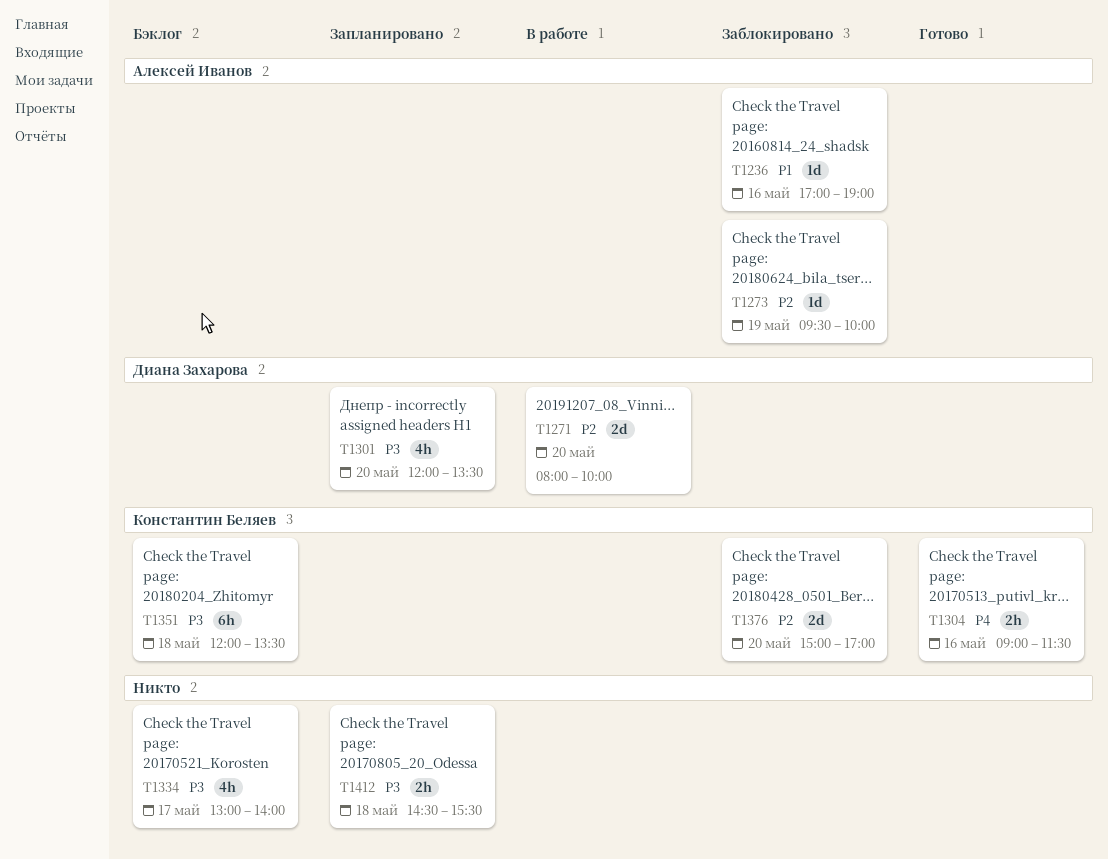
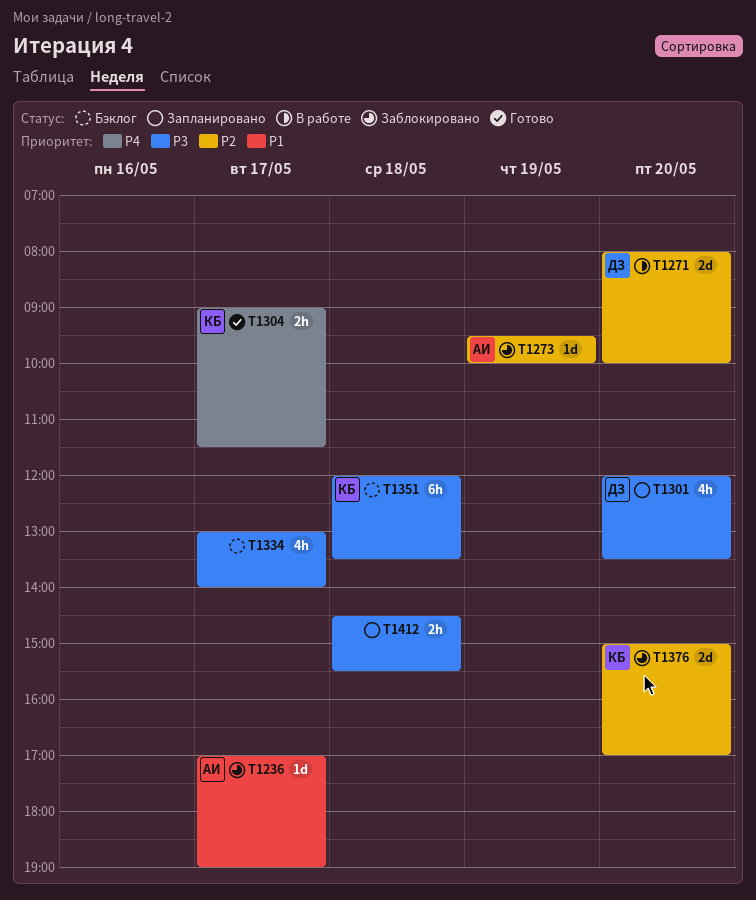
T1236, day: May 16 -> May 17
T1304, day: May 16 -> May 17

